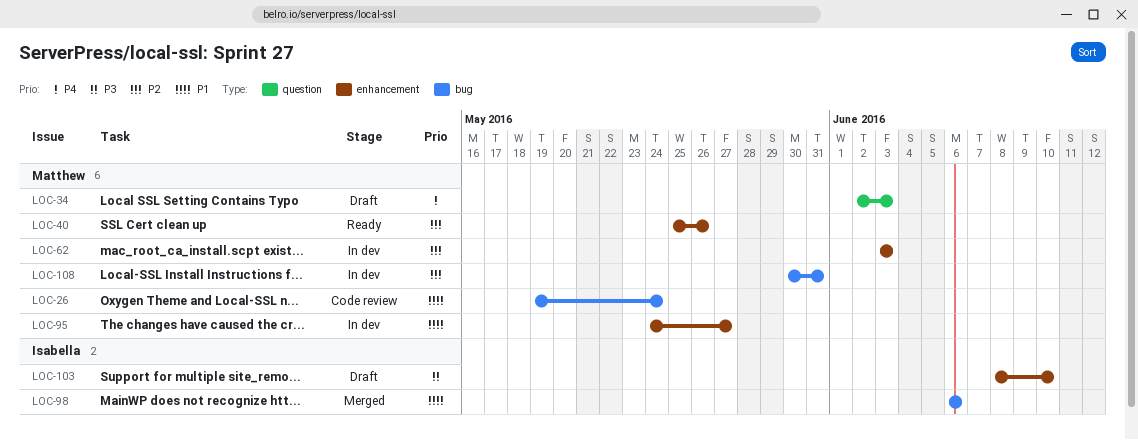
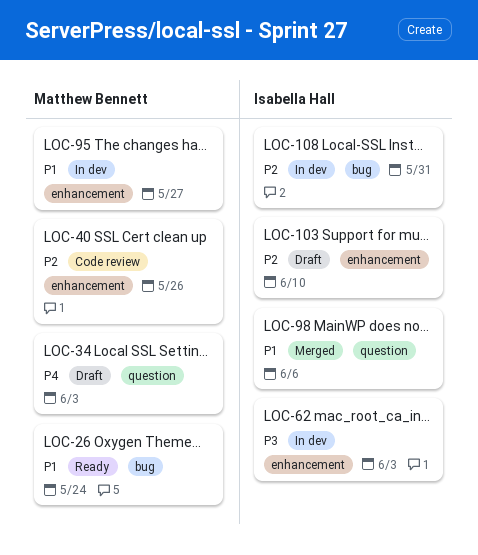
LOC-26, status: Code review -> Ready
LOC-40, status: Ready -> Code review
LOC-62, owner: Matthew Bennett -> Isabella Hall
LOC-62, priority: P2 -> P3
LOC-98, label: bug -> question
LOC-103, priority: P3 -> P2
LOC-108, owner: Matthew Bennett -> Isabella Hall

